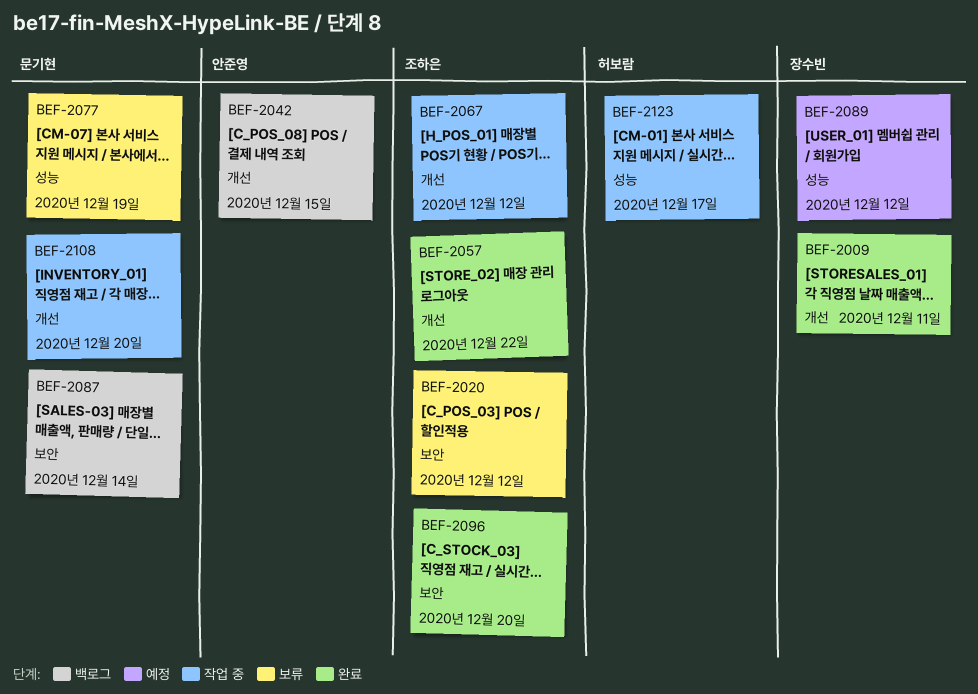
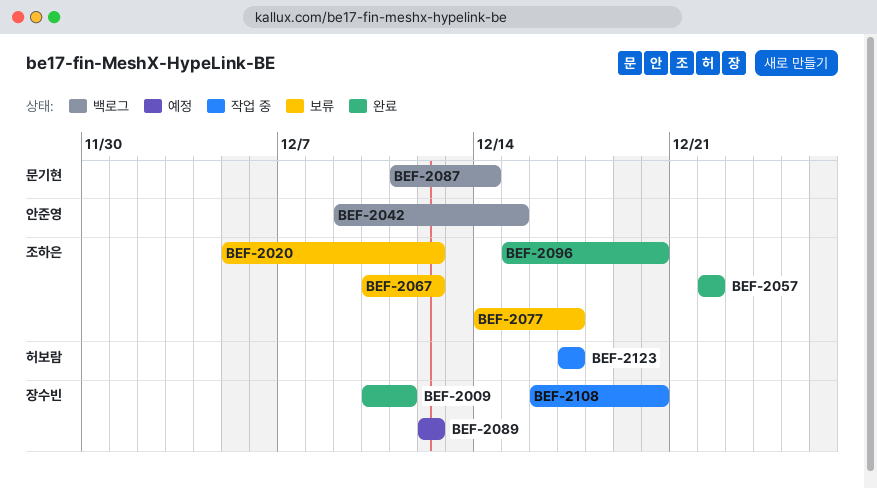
BEF-2067, status: 작업 중 -> 보류
BEF-2077, owner: 문기현 -> 조하은
BEF-2077, due: Dec 19 -> Dec 17
BEF-2108, owner: 문기현 -> 장수빈

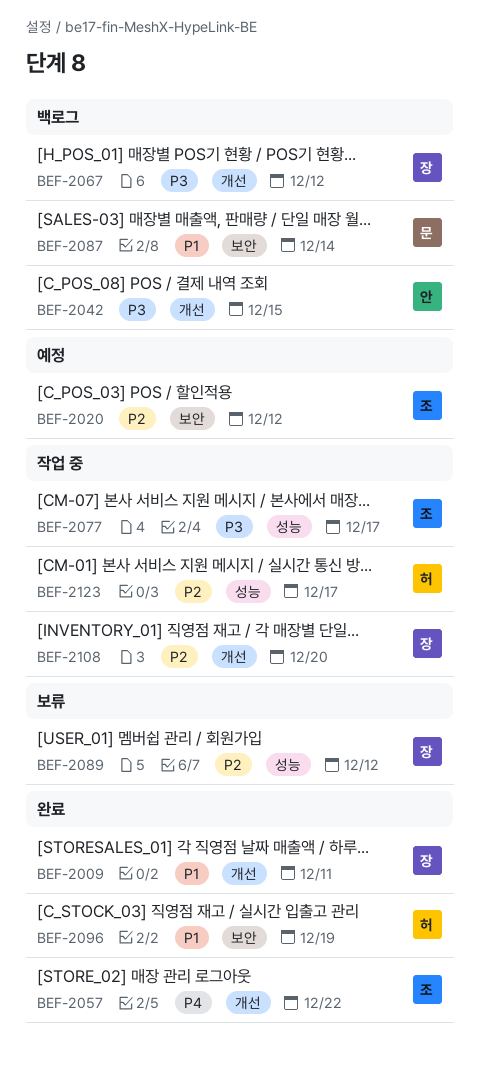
BEF-2020, status: 보류 -> 예정
BEF-2067, status: 보류 -> 백로그
BEF-2067, owner: 조하은 -> 장수빈
BEF-2077, status: 보류 -> 작업 중
BEF-2089, status: 예정 -> 보류
BEF-2096, owner: 조하은 -> 허보람
BEF-2096, due: Dec 20 -> Dec 19

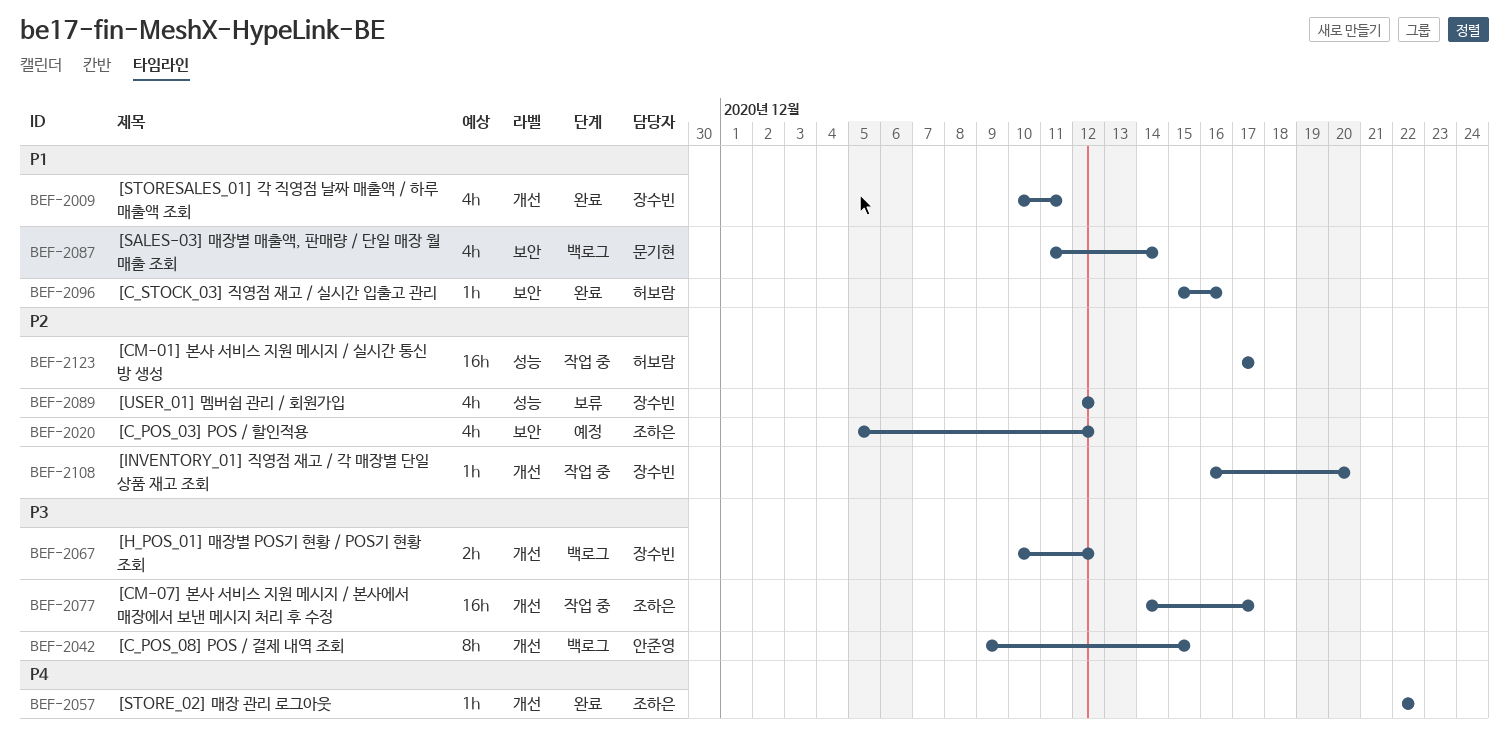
BEF-2077, label: 성능 -> 개선
BEF-2096, due: Dec 19 -> Dec 16

